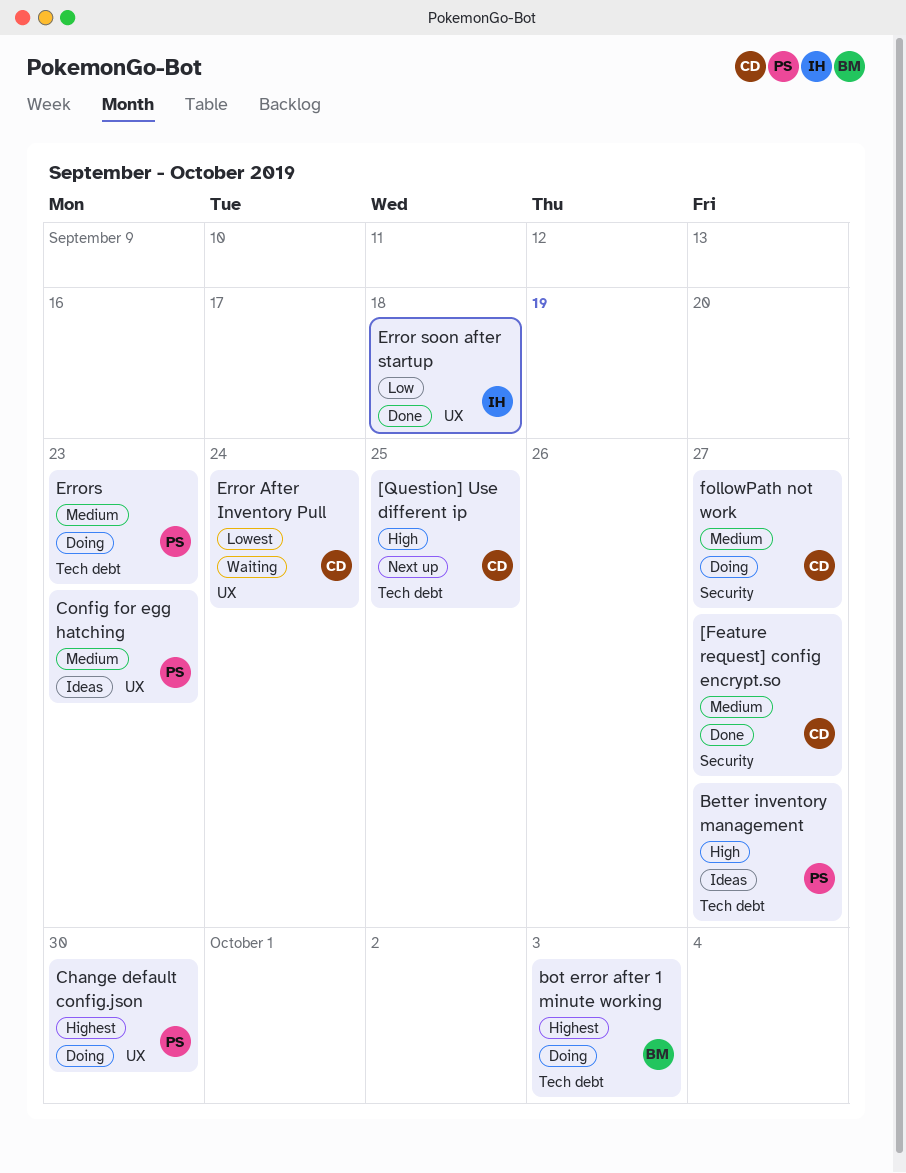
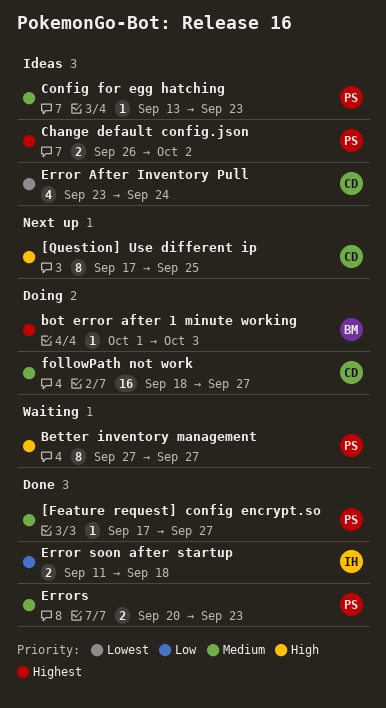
[Feature request] config encrypt.so, owner: CD -> PS
Better inventory management, status: Ideas -> Waiting
Change default config.json, status: Doing -> Ideas
Change default config.json, due: Sep 30 -> Oct 2
Error After Inventory Pull, status: Waiting -> Ideas
Errors, status: Doing -> Done

